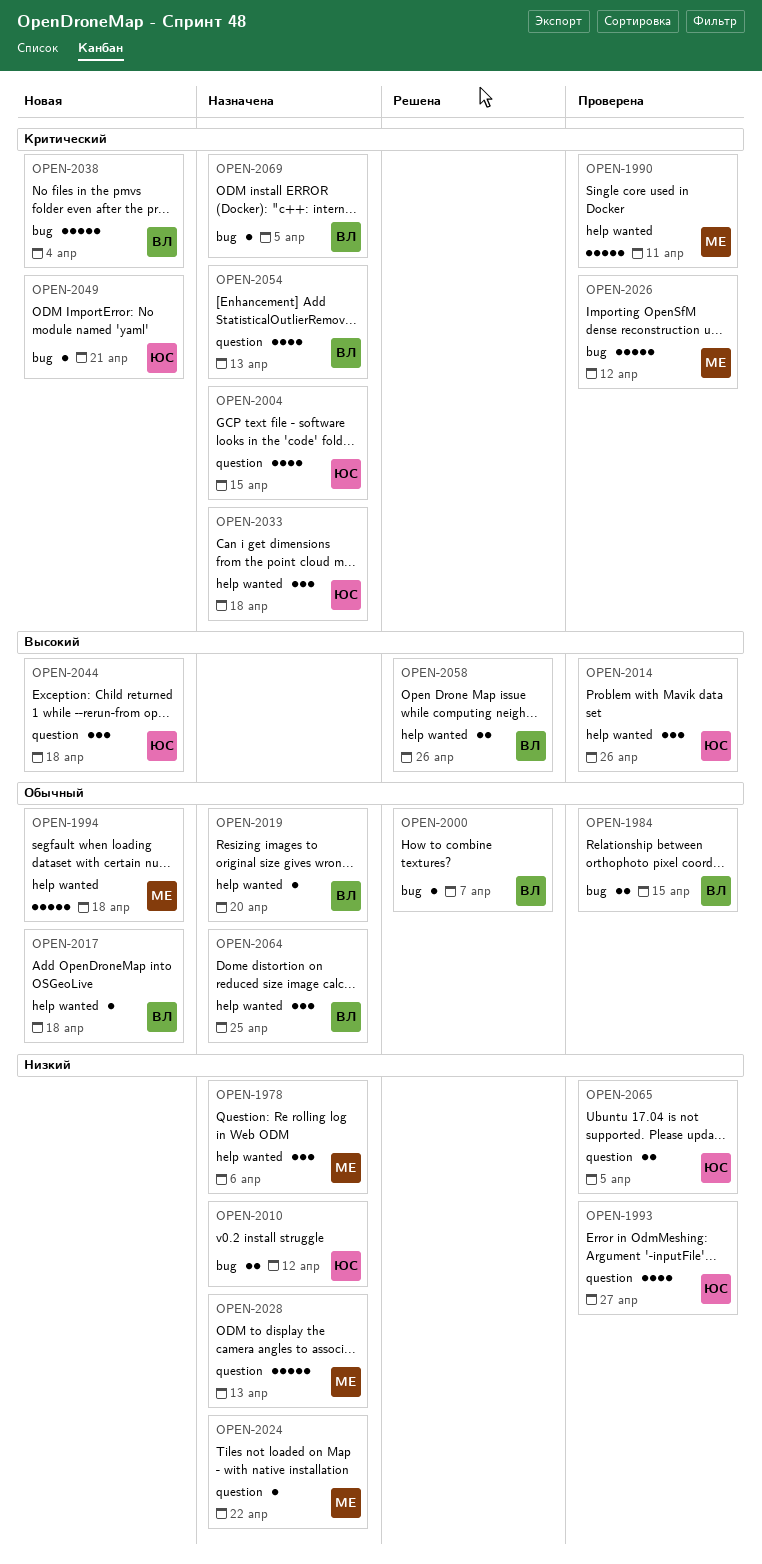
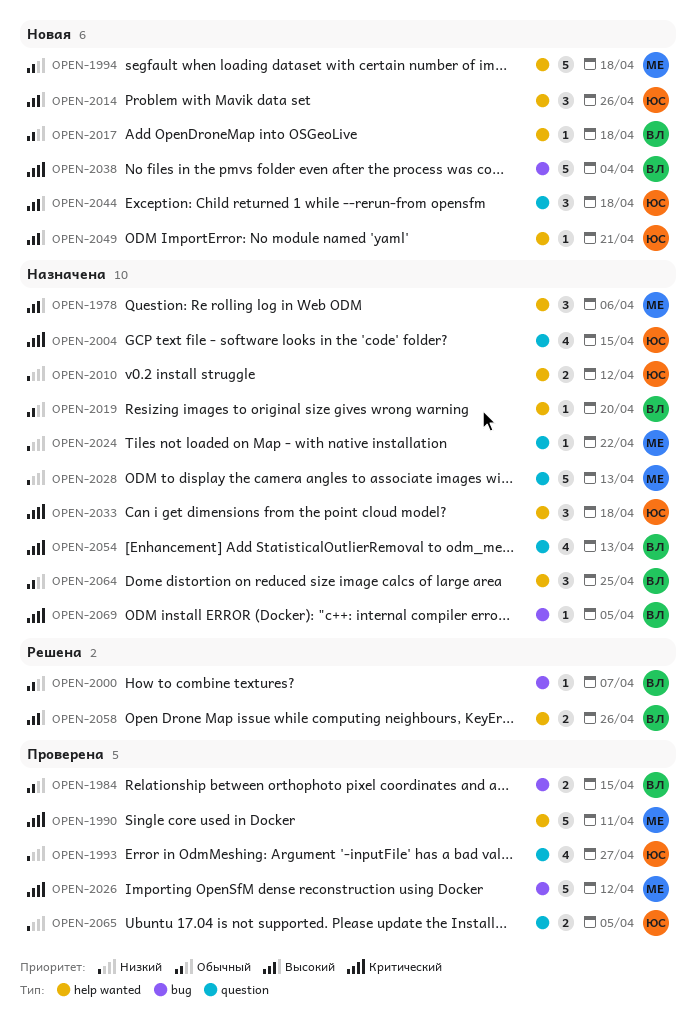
OPEN-1978, priority: Низкий -> Высокий
OPEN-2010, label: bug -> help wanted
OPEN-2014, status: Проверена -> Новая
OPEN-2049, priority: Критический -> Высокий
OPEN-2049, label: bug -> help wanted

